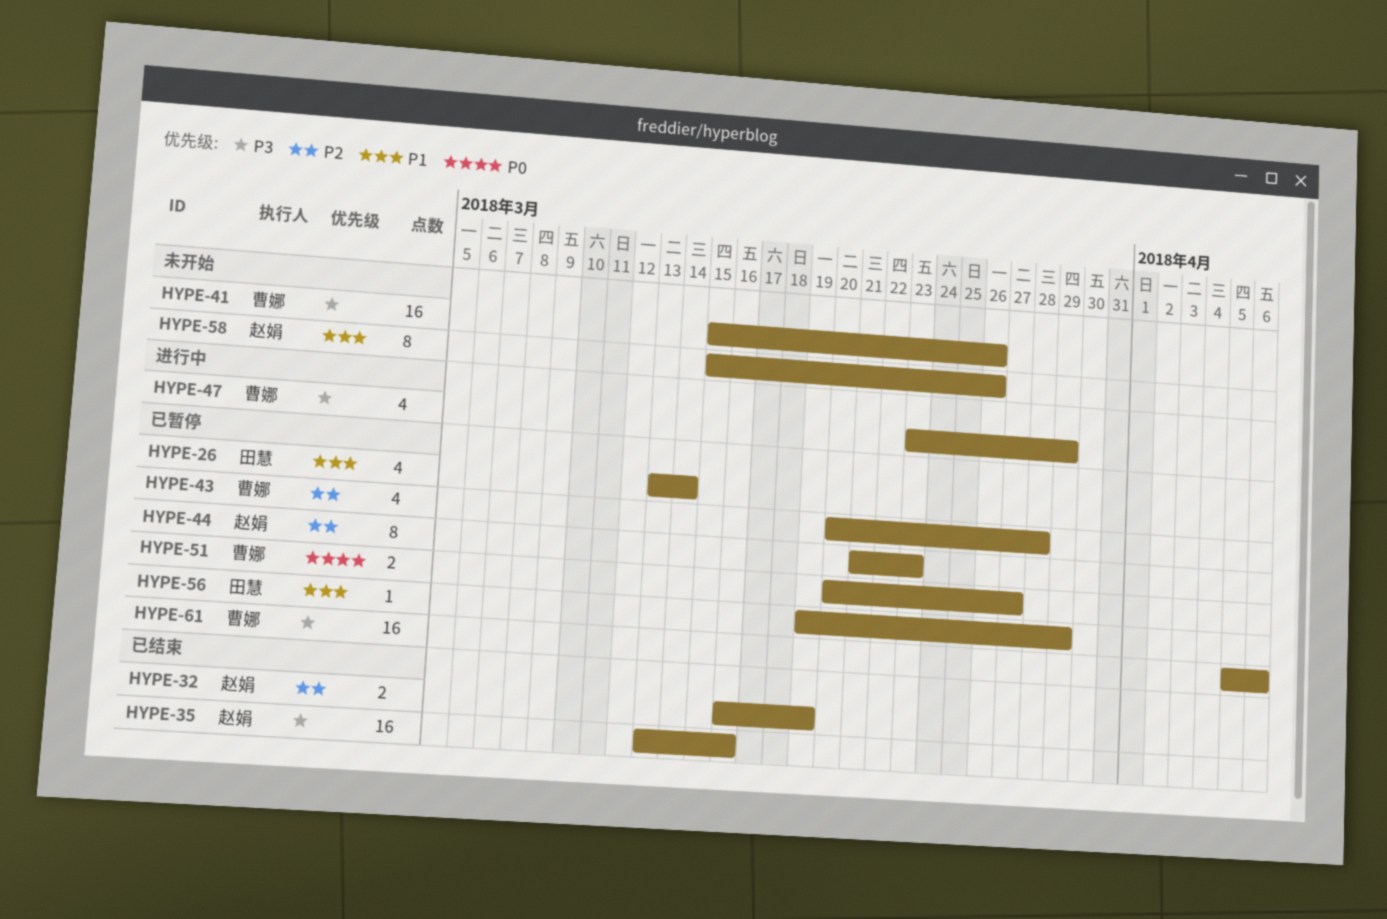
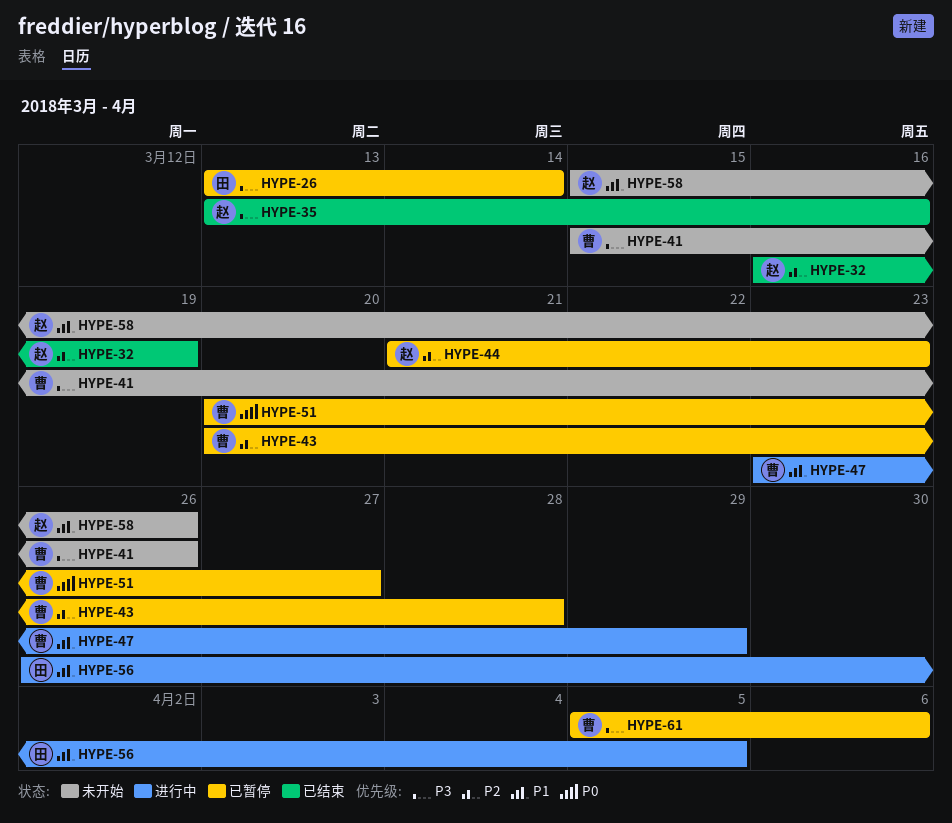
HYPE-26, priority: P1 -> P3
HYPE-47, priority: P3 -> P1
HYPE-56, status: 已暂停 -> 进行中
HYPE-56, start: Mar 19 -> Mar 26
HYPE-56, due: Mar 29 -> Apr 5

